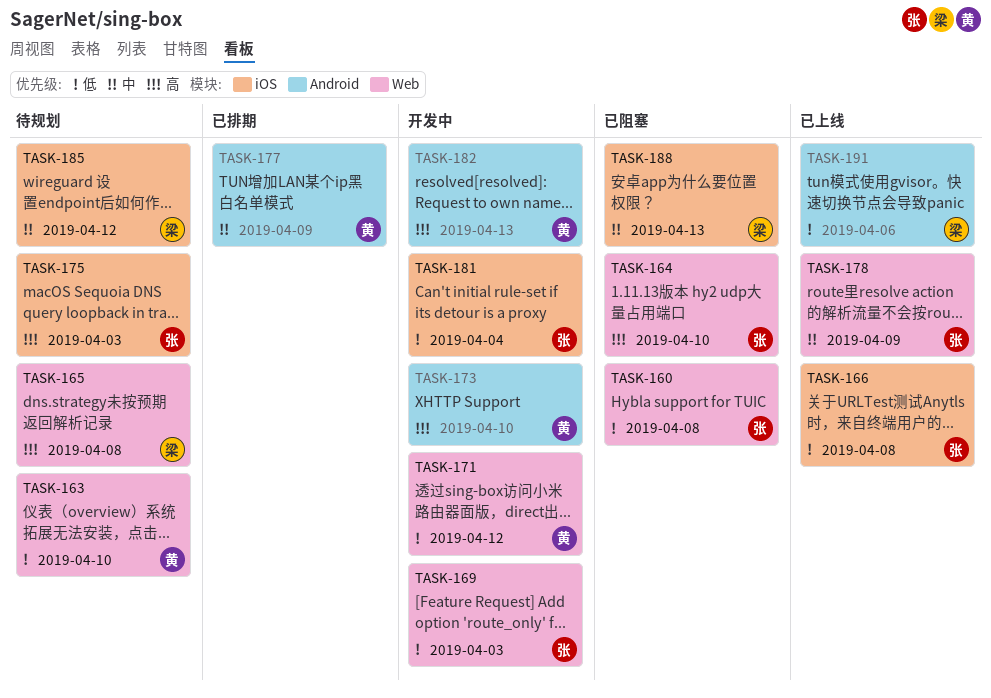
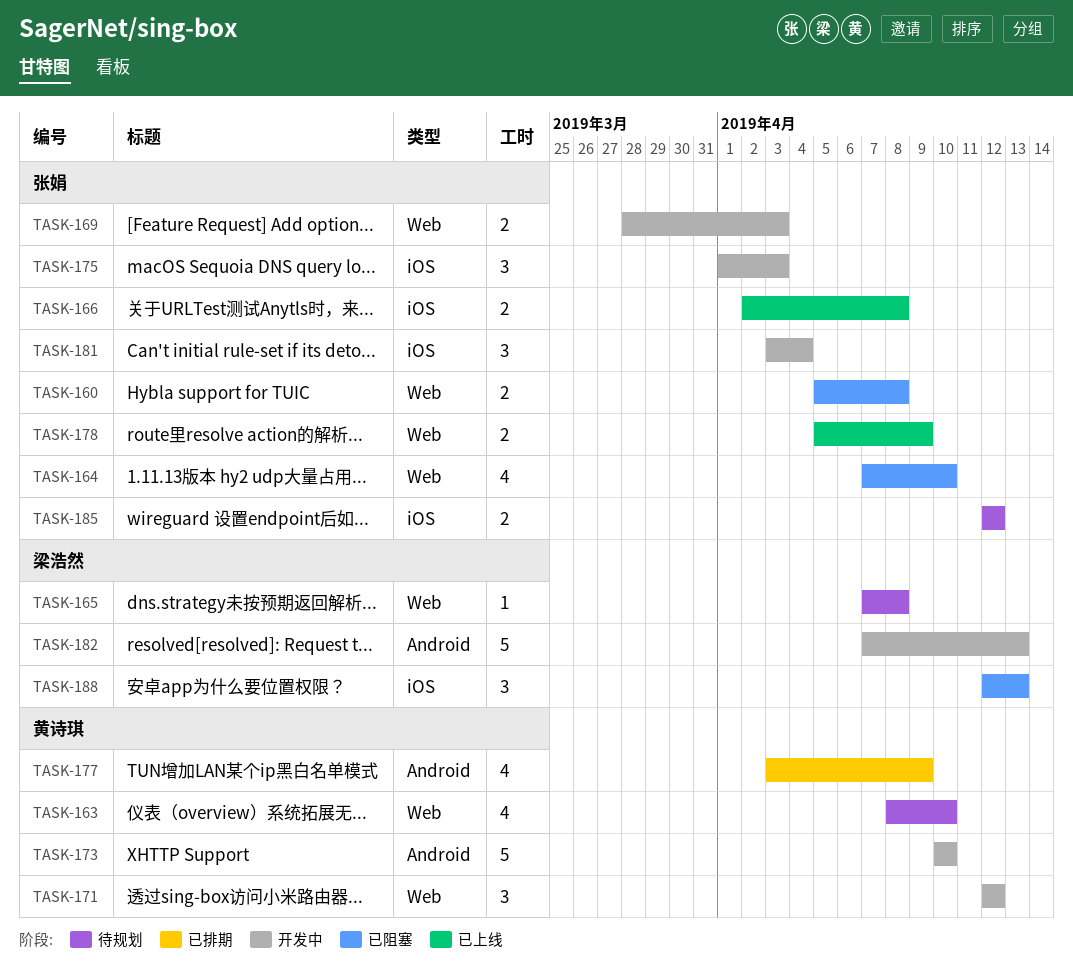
TASK-175, status: 待规划 -> 开发中
TASK-182, owner: 黄诗琪 -> 梁浩然
TASK-185, owner: 梁浩然 -> 张娟
TASK-191: present -> none

